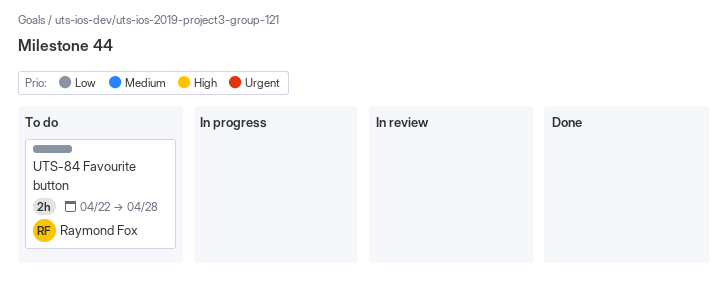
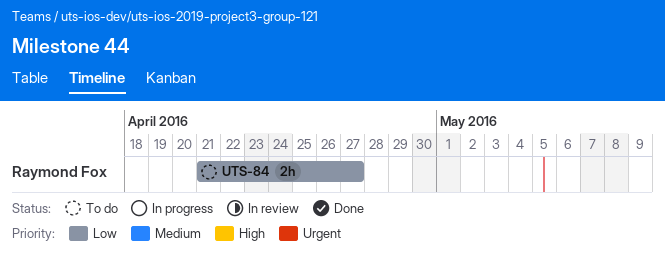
UTS-84, start: Apr 22 -> Apr 21
UTS-84, due: Apr 28 -> Apr 27

